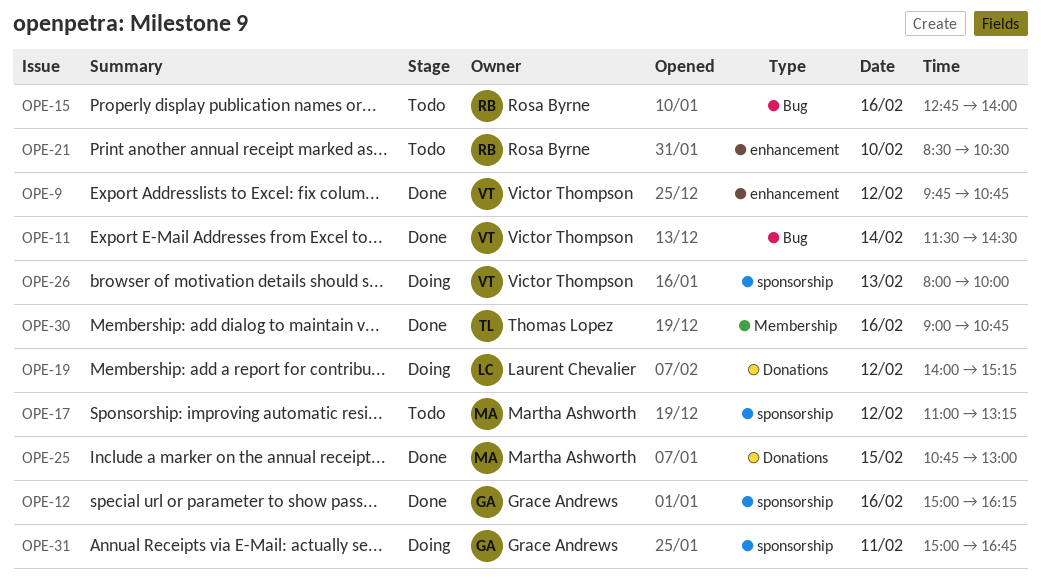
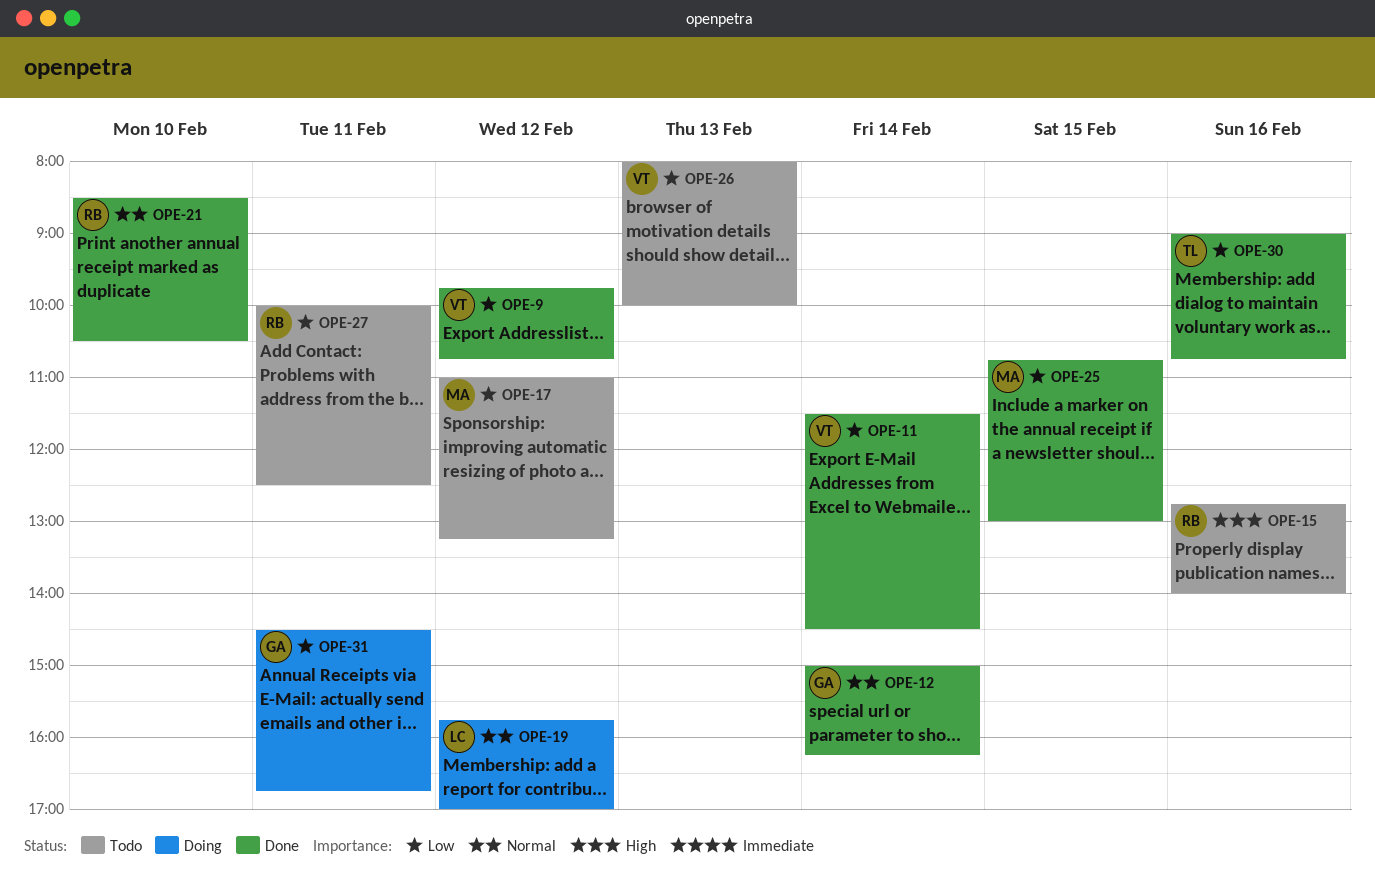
OPE-12, day: Feb 16 -> Feb 14
OPE-19, begins: 14:00 -> 15:45
OPE-19, ends: 15:15 -> 17:00
OPE-21, status: Todo -> Done
OPE-26, status: Doing -> Todo
OPE-27: none -> present
OPE-31, begins: 15:00 -> 14:30

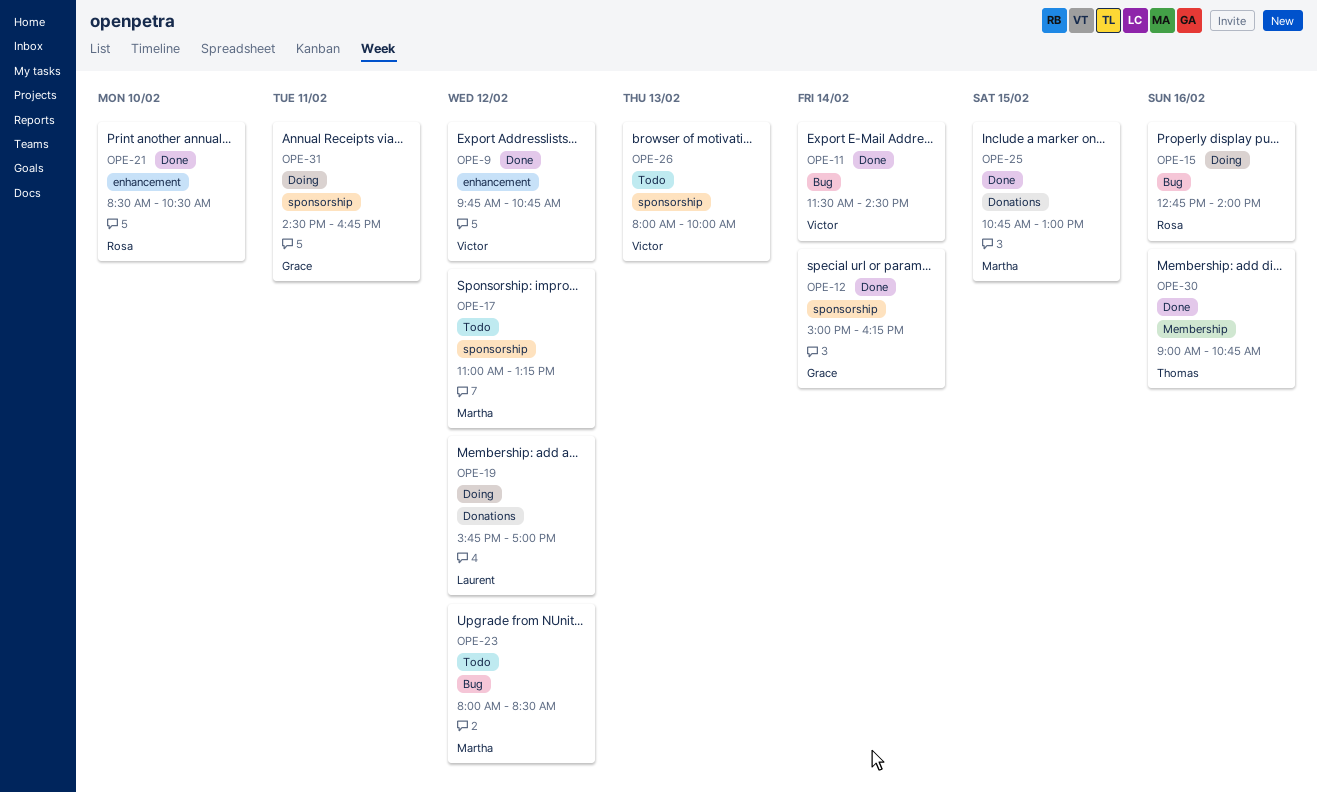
OPE-15, status: Todo -> Doing
OPE-23: none -> present
OPE-27: present -> none

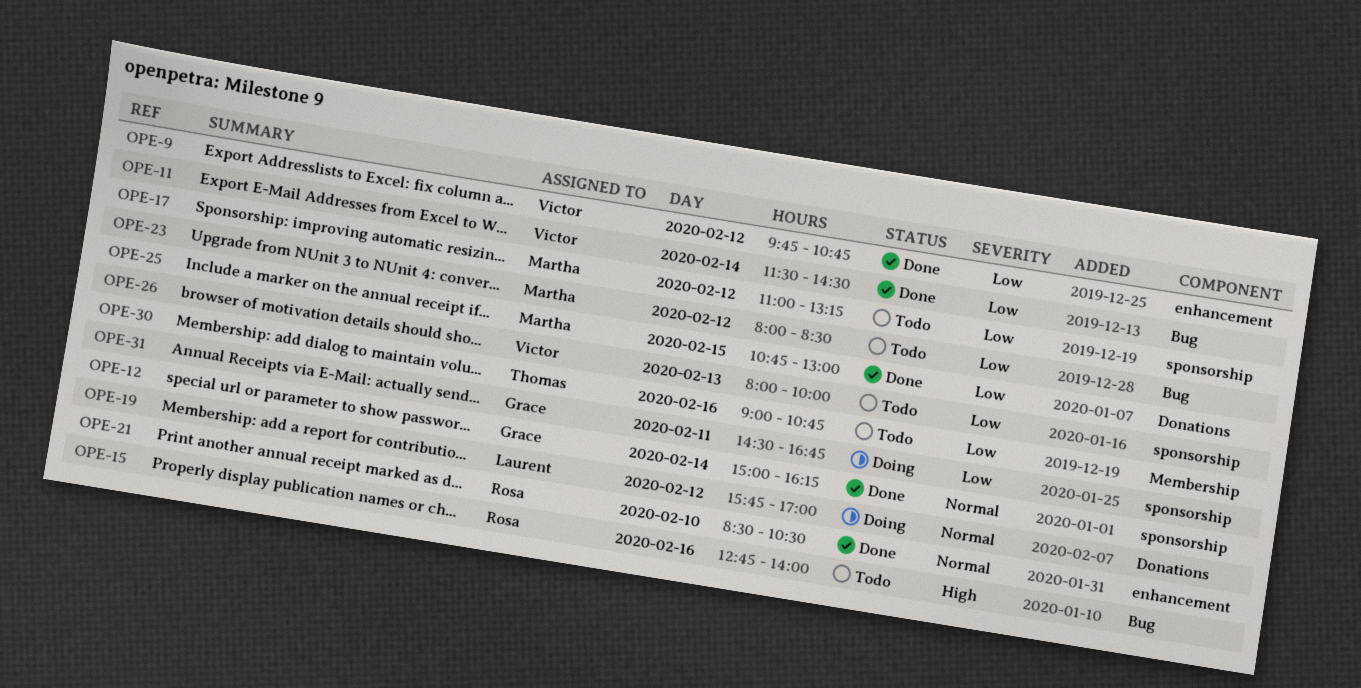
OPE-15, status: Doing -> Todo
OPE-30, status: Done -> Todo

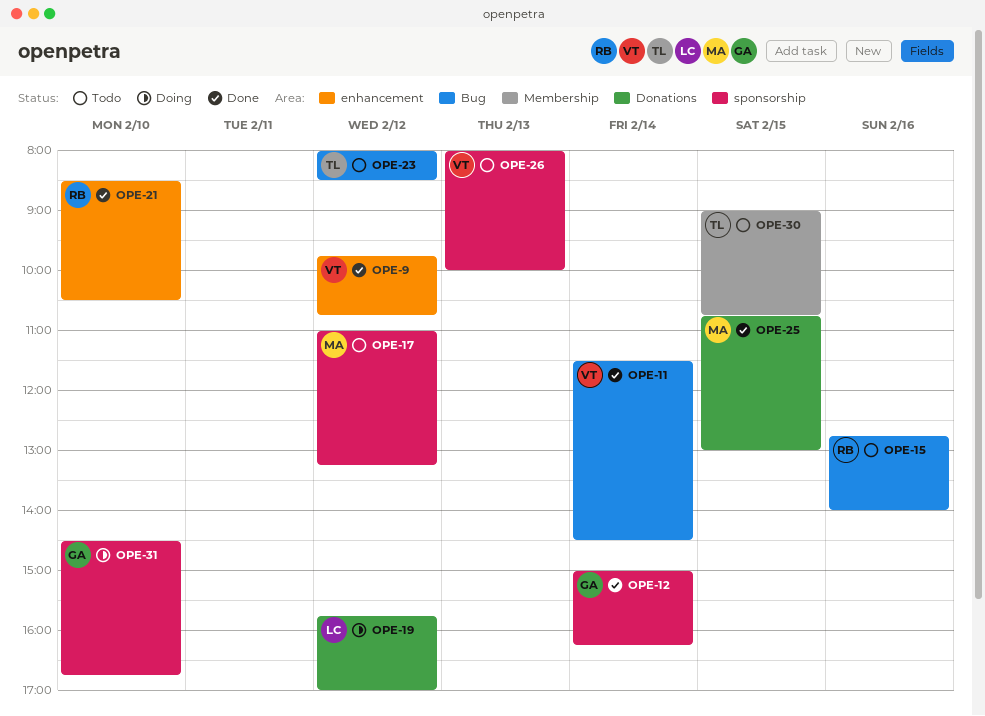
OPE-23, owner: Martha -> Thomas
OPE-30, day: Feb 16 -> Feb 15
OPE-31, day: Feb 11 -> Feb 10

